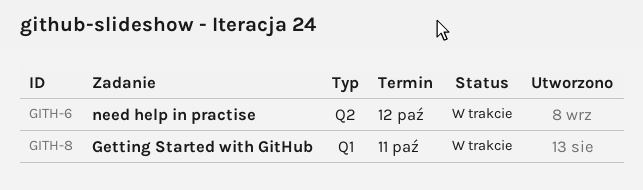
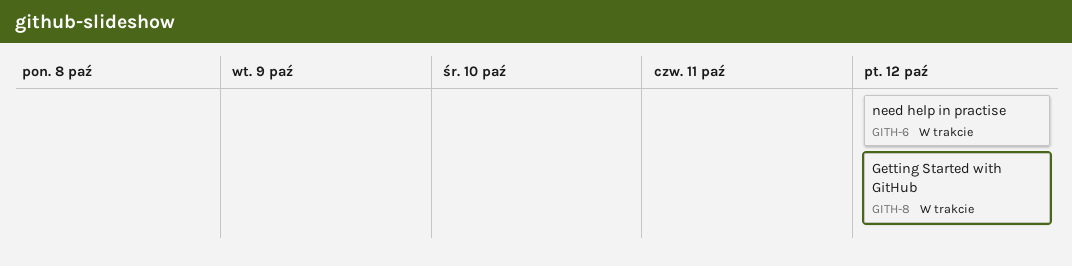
GITH-8, due: Oct 11 -> Oct 12

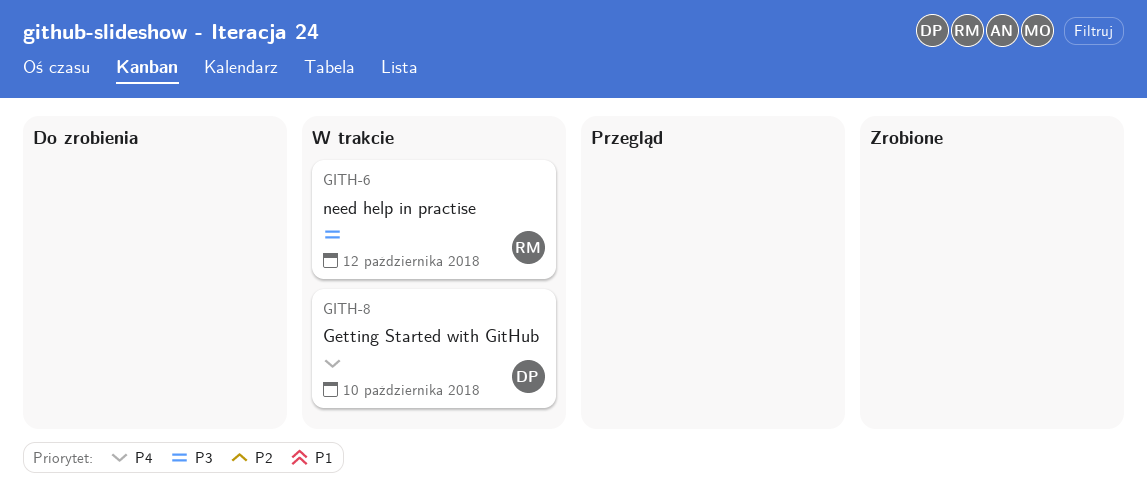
GITH-8, due: Oct 12 -> Oct 10

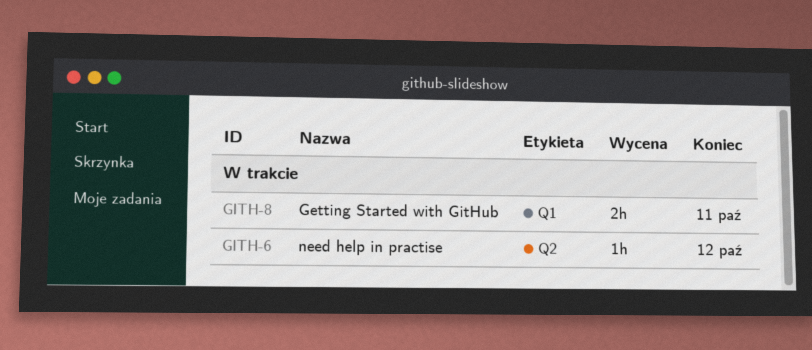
GITH-8, due: Oct 10 -> Oct 11

